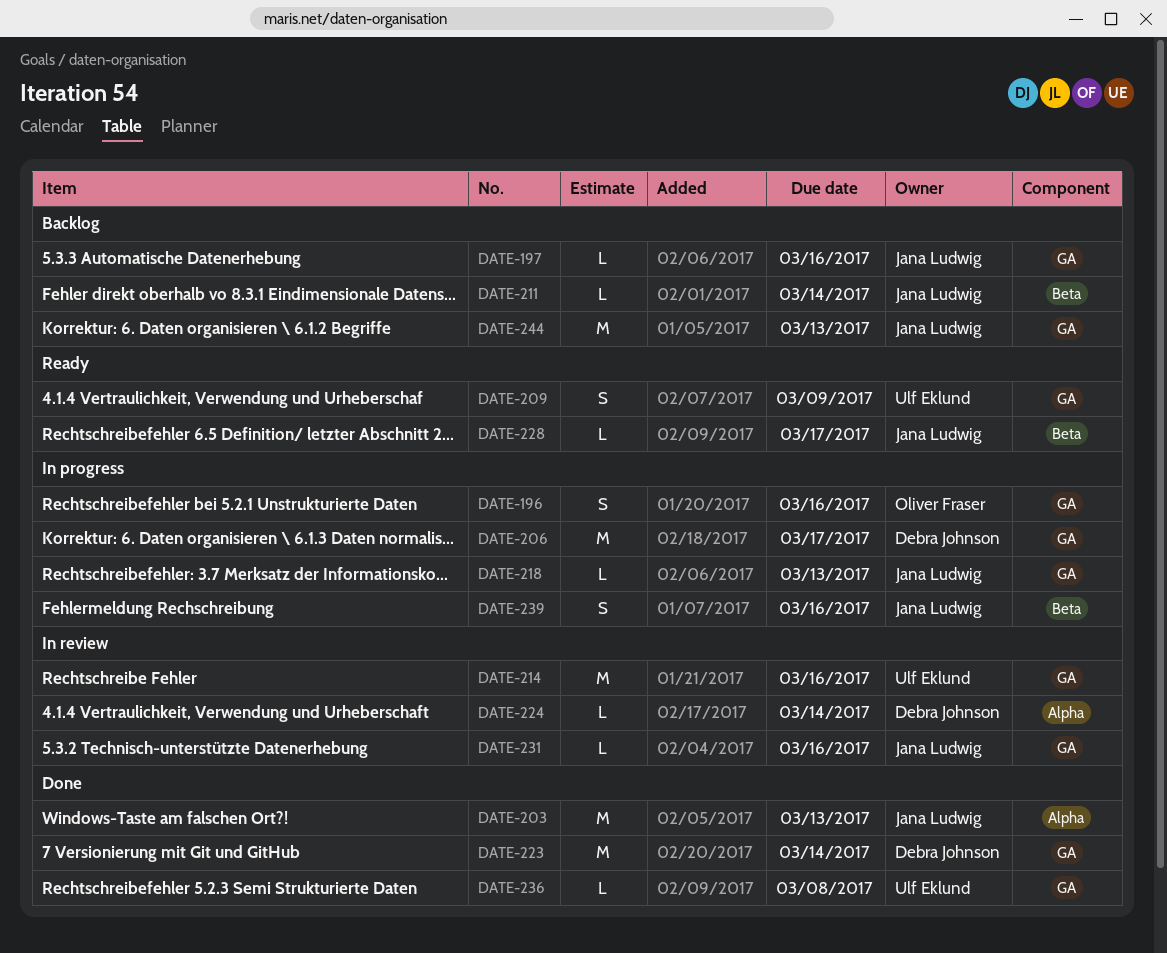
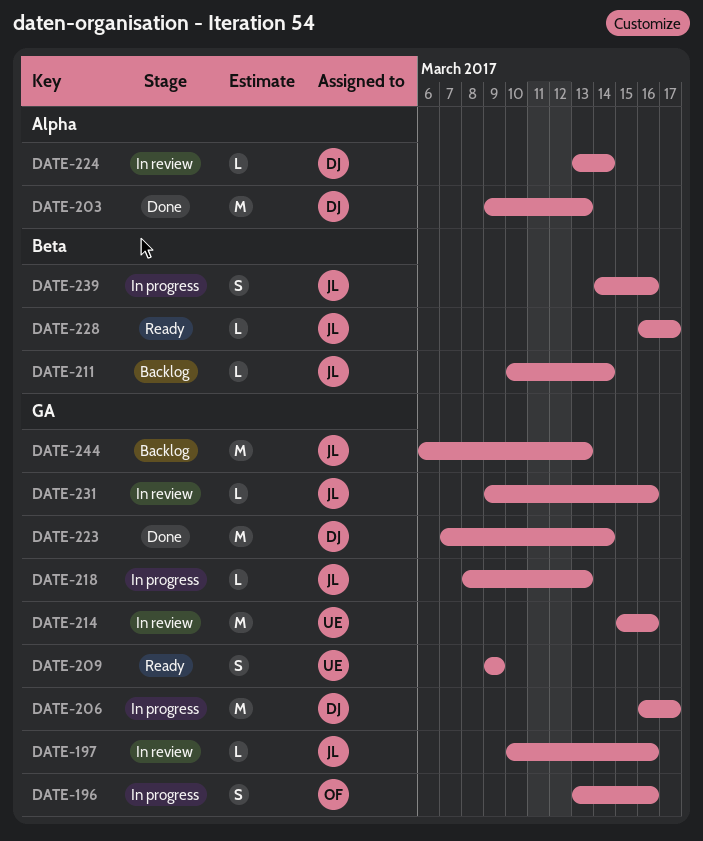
DATE-197, status: Backlog -> In review
DATE-203, owner: Jana Ludwig -> Debra Johnson
DATE-236: present -> none

